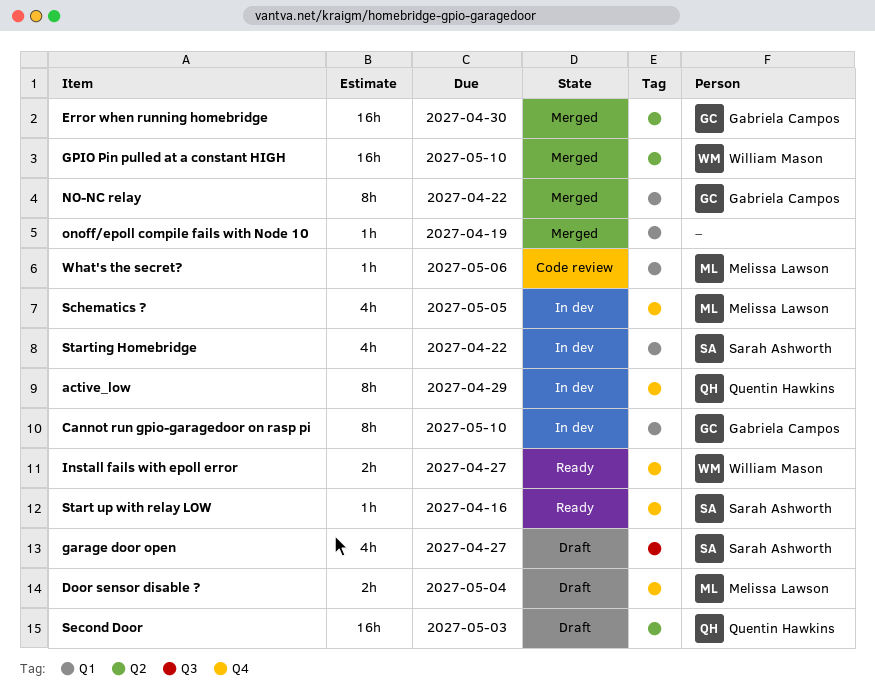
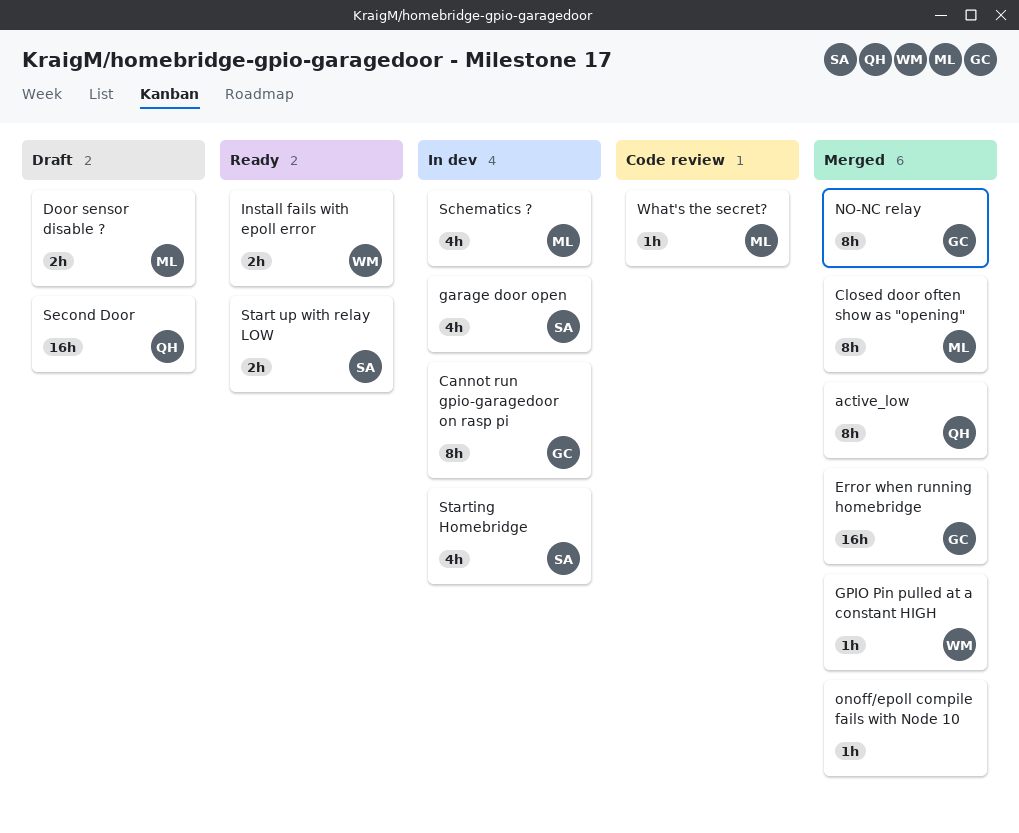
active_low, status: In dev -> Merged
Closed door often show as "opening": none -> present
garage door open, status: Draft -> In dev
GPIO Pin pulled at a constant HIGH, estimate: 16h -> 1h
Start up with relay LOW, estimate: 1h -> 2h

